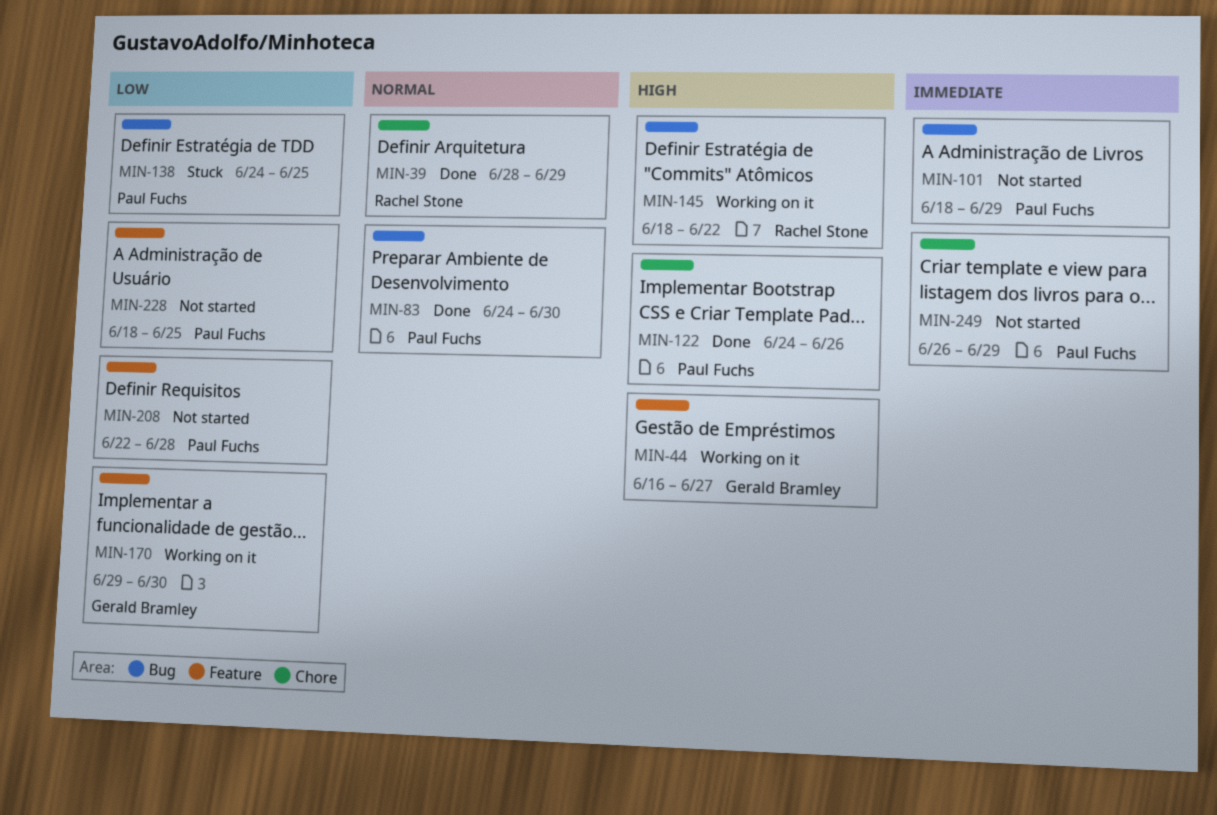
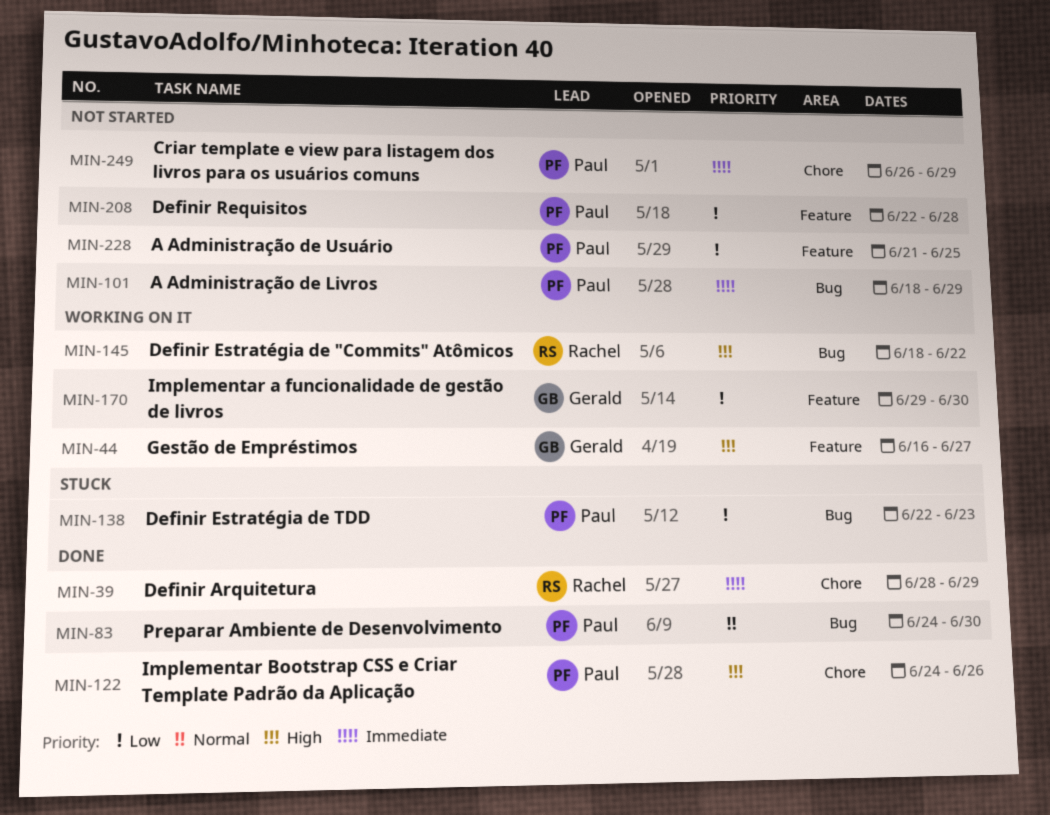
MIN-39, priority: Normal -> Immediate
MIN-138, start: Jun 24 -> Jun 22
MIN-138, due: Jun 25 -> Jun 23
MIN-228, start: Jun 18 -> Jun 21

